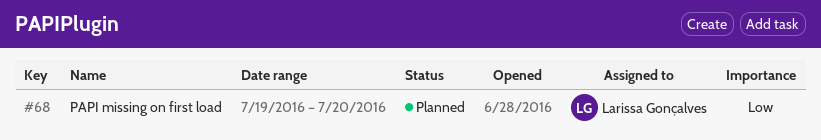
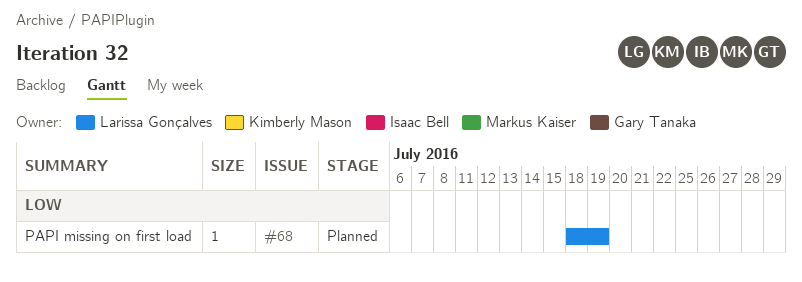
#68, start: Jul 19 -> Jul 18
#68, due: Jul 20 -> Jul 19

